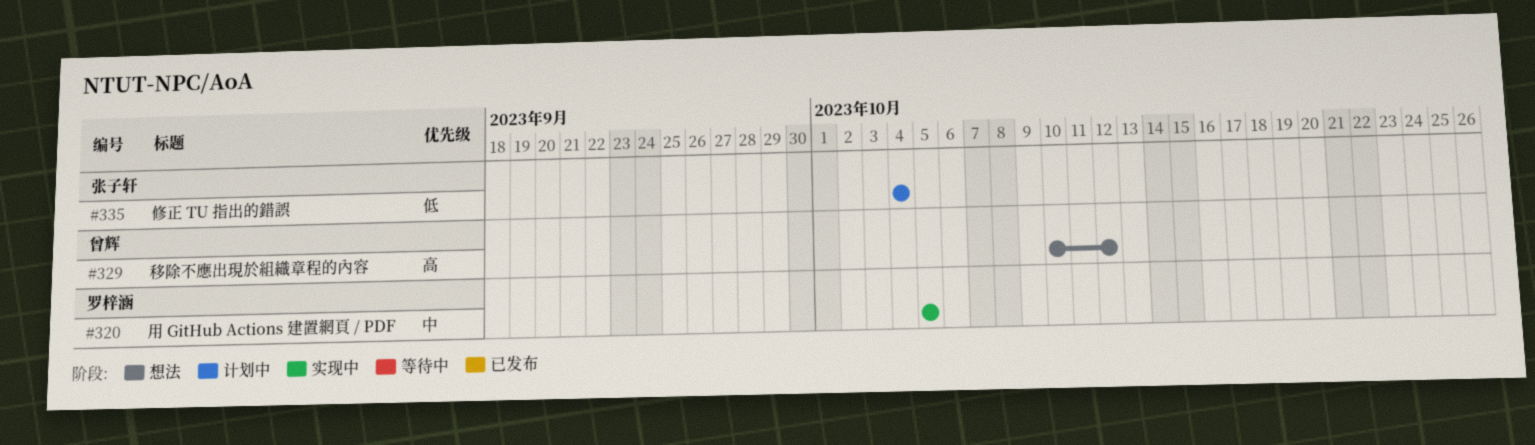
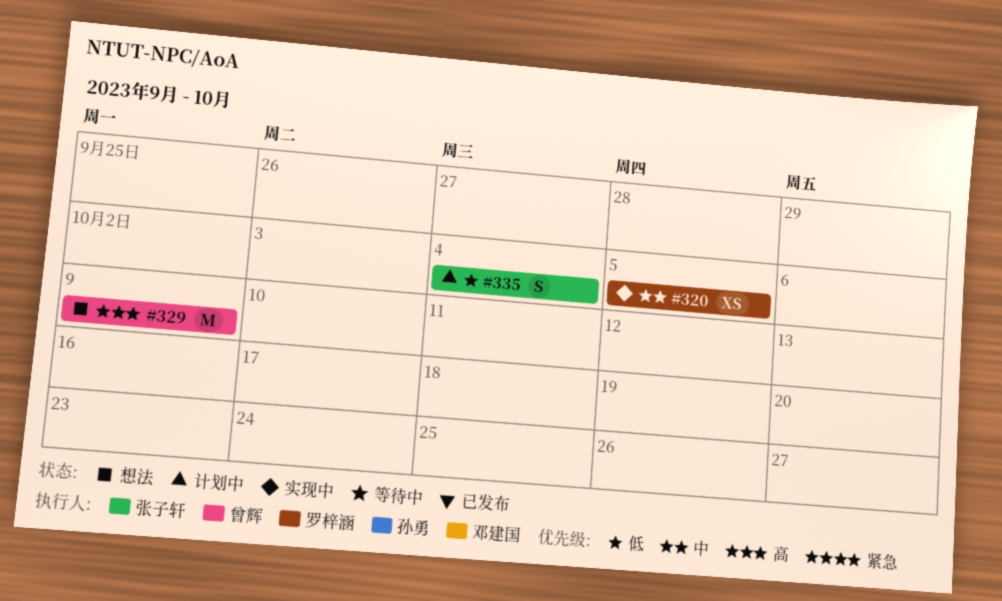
#329, start: Oct 10 -> Oct 9
#329, due: Oct 12 -> Oct 9

